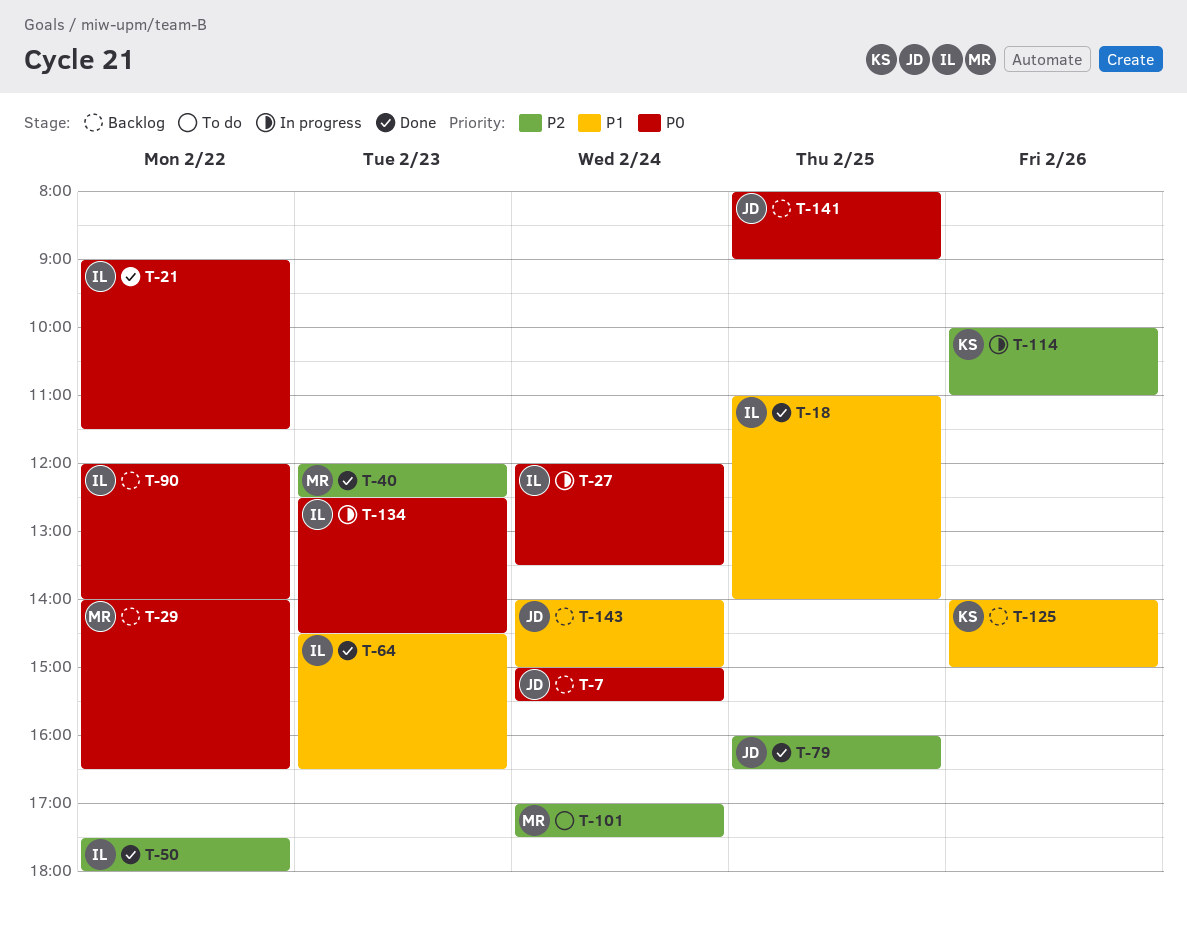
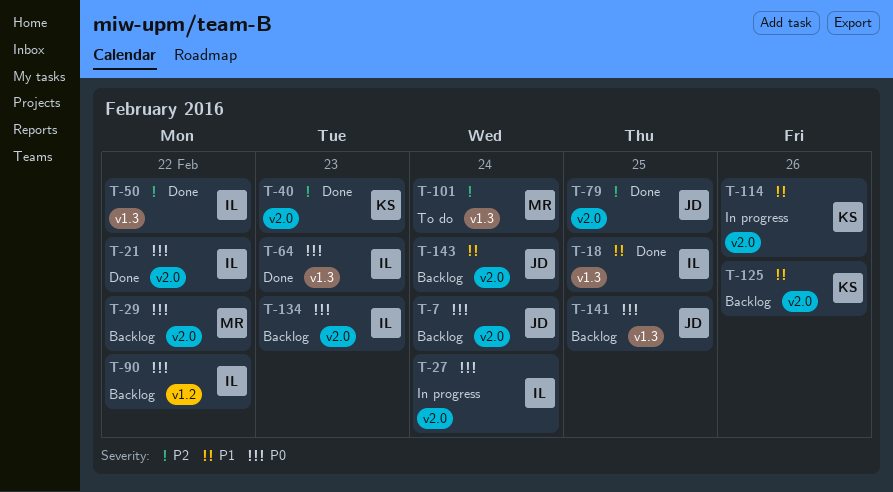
T-40, owner: MR -> KS
T-64, priority: P1 -> P0
T-114, priority: P2 -> P1
T-134, status: In progress -> Backlog

